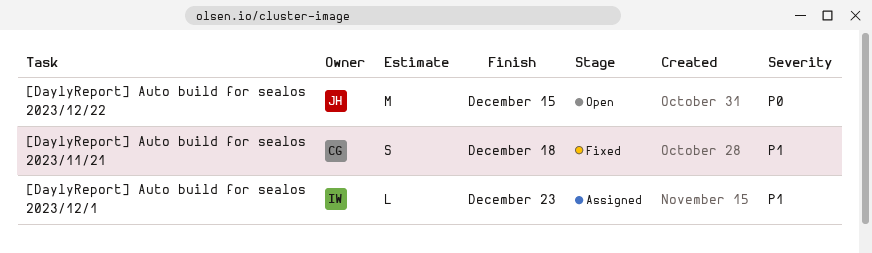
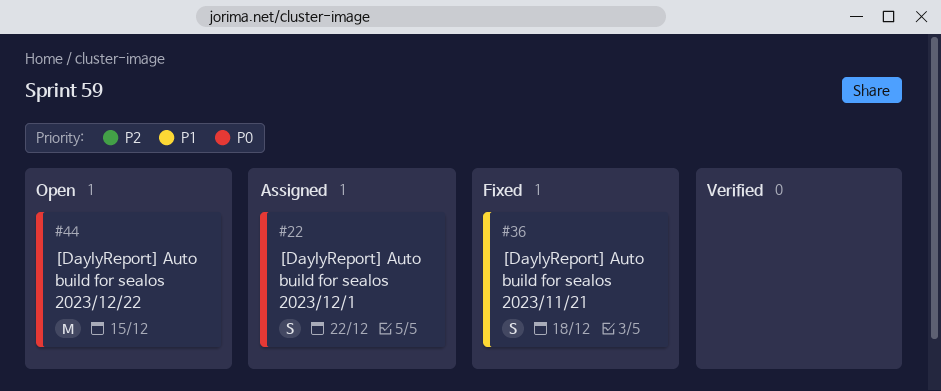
[DaylyReport] Auto build for sealos 2023/12/1, priority: P1 -> P0
[DaylyReport] Auto build for sealos 2023/12/1, estimate: L -> S
[DaylyReport] Auto build for sealos 2023/12/1, due: Dec 23 -> Dec 22

